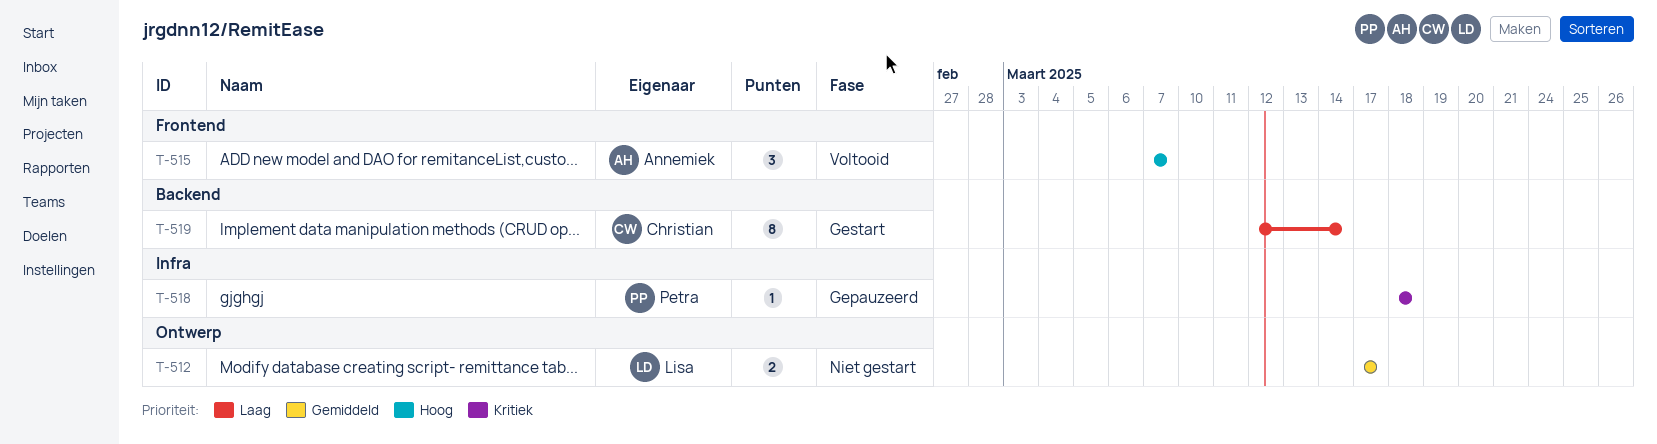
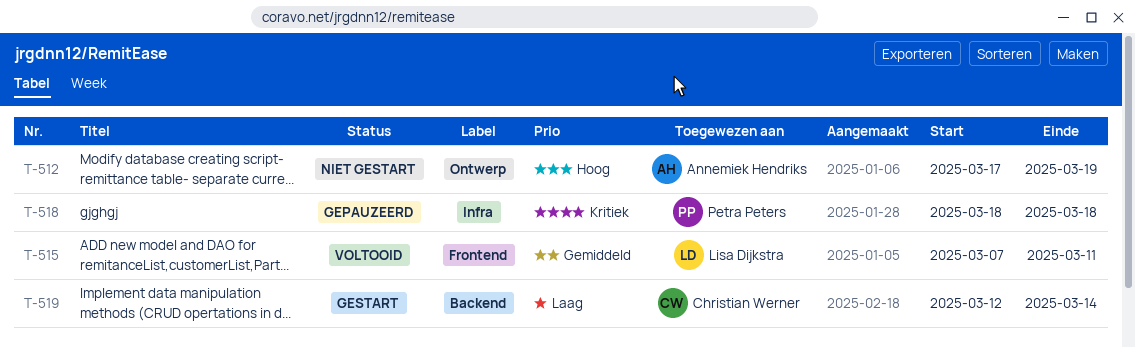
T-512, owner: Lisa Dijkstra -> Annemiek Hendriks
T-512, priority: Gemiddeld -> Hoog
T-512, due: Mar 17 -> Mar 19
T-515, owner: Annemiek Hendriks -> Lisa Dijkstra
T-515, priority: Hoog -> Gemiddeld
T-515, due: Mar 7 -> Mar 11

